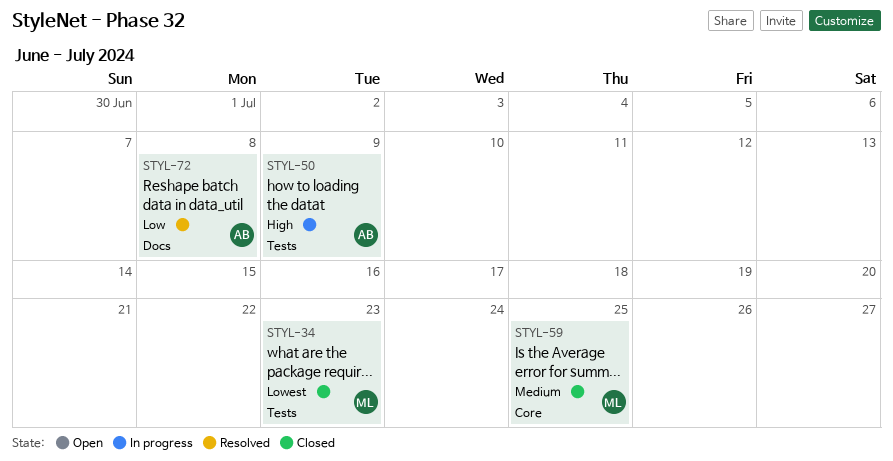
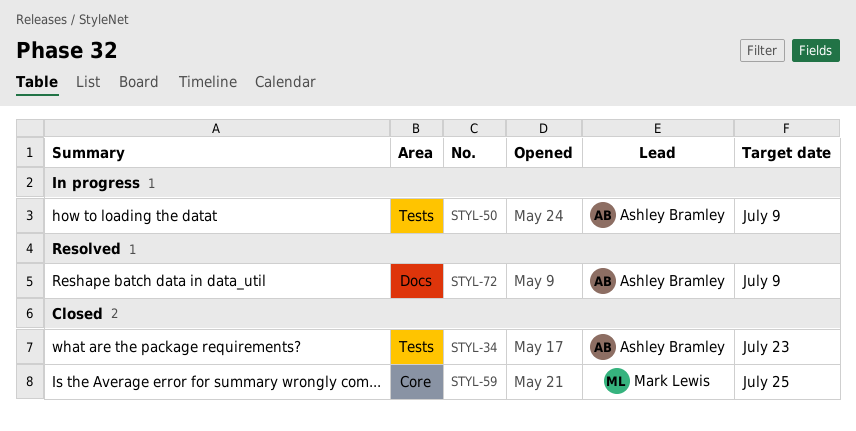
STYL-34, owner: Mark Lewis -> Ashley Bramley
STYL-72, due: Jul 8 -> Jul 9

